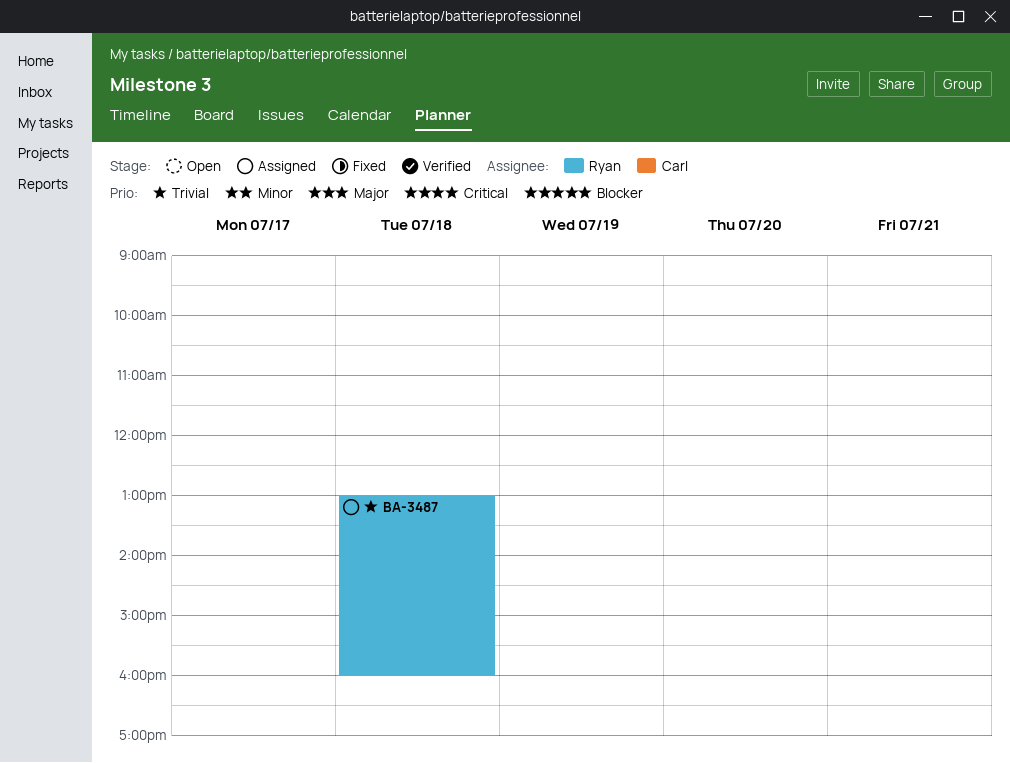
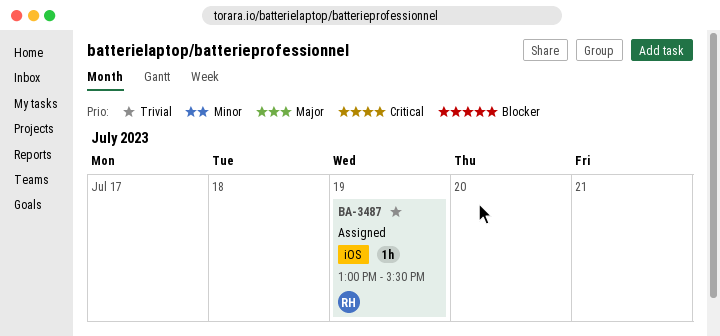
BA-3487, day: Jul 18 -> Jul 19
BA-3487, ends: 16:00 -> 15:30

